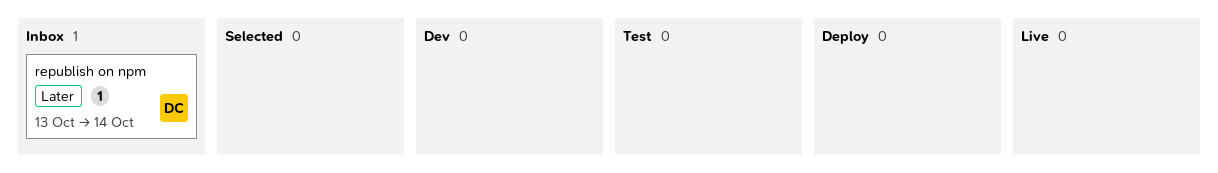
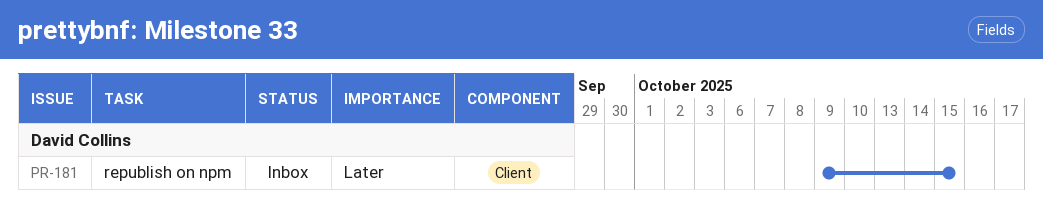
republish on npm, start: Oct 13 -> Oct 9
republish on npm, due: Oct 14 -> Oct 15

